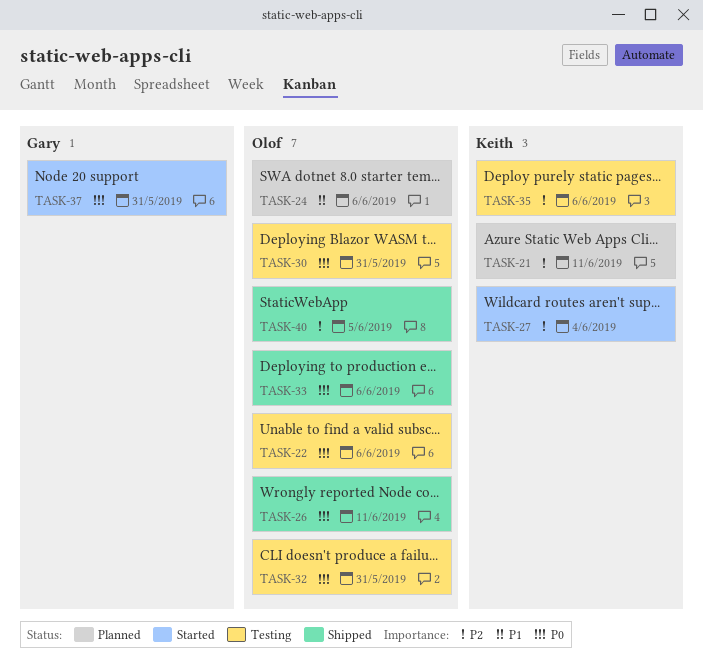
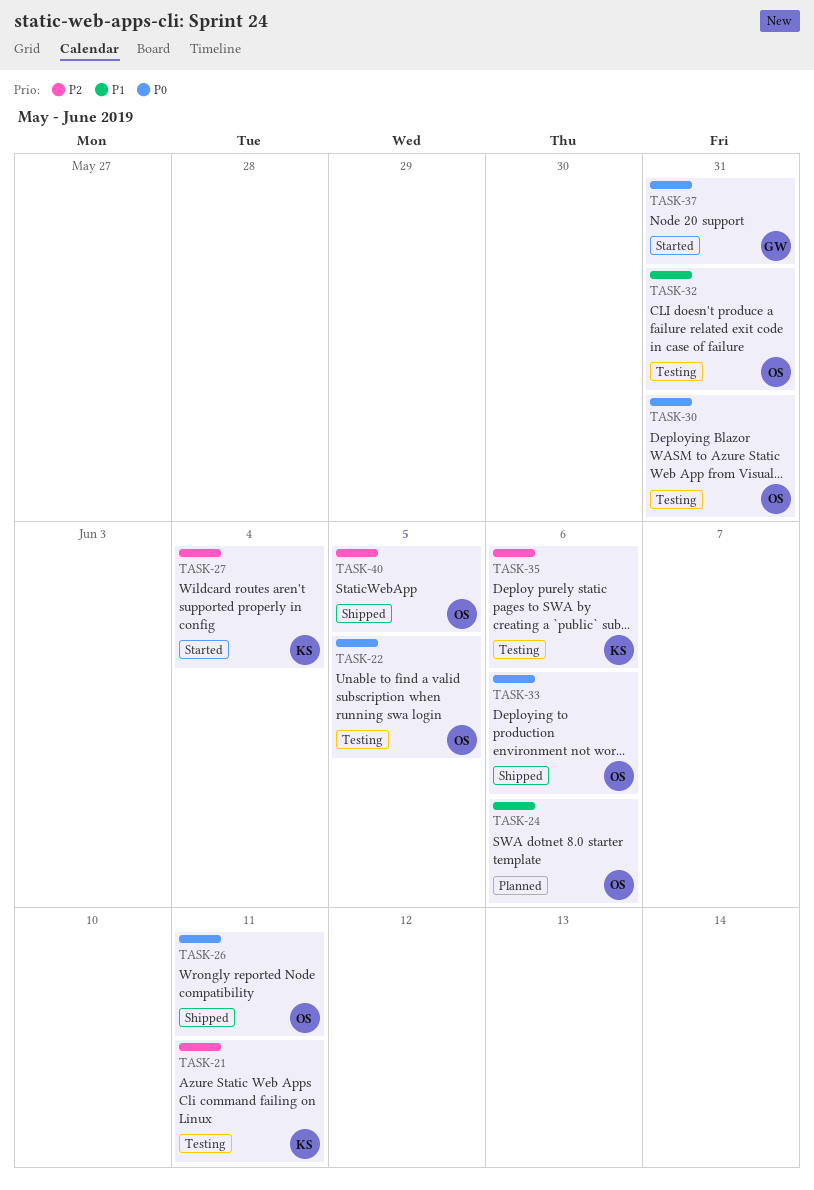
TASK-21, status: Planned -> Testing
TASK-22, due: Jun 6 -> Jun 5
TASK-32, priority: P0 -> P1

